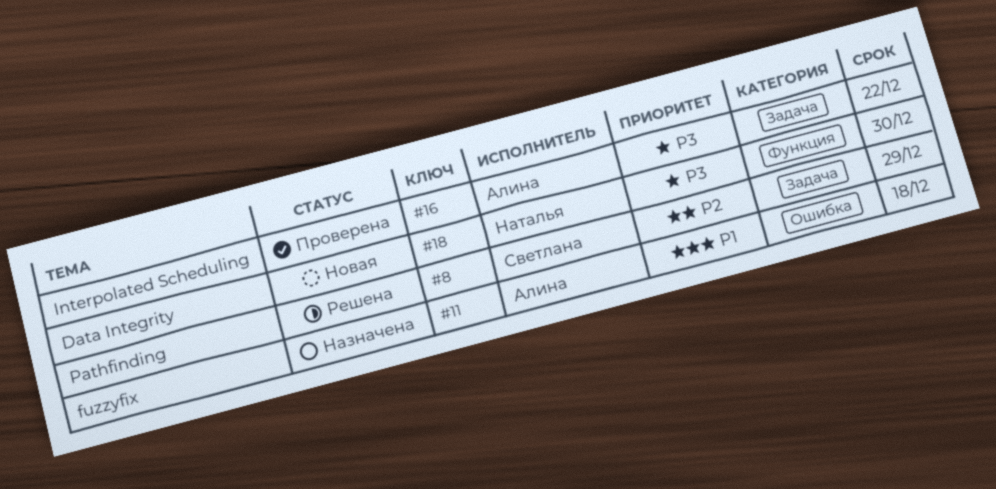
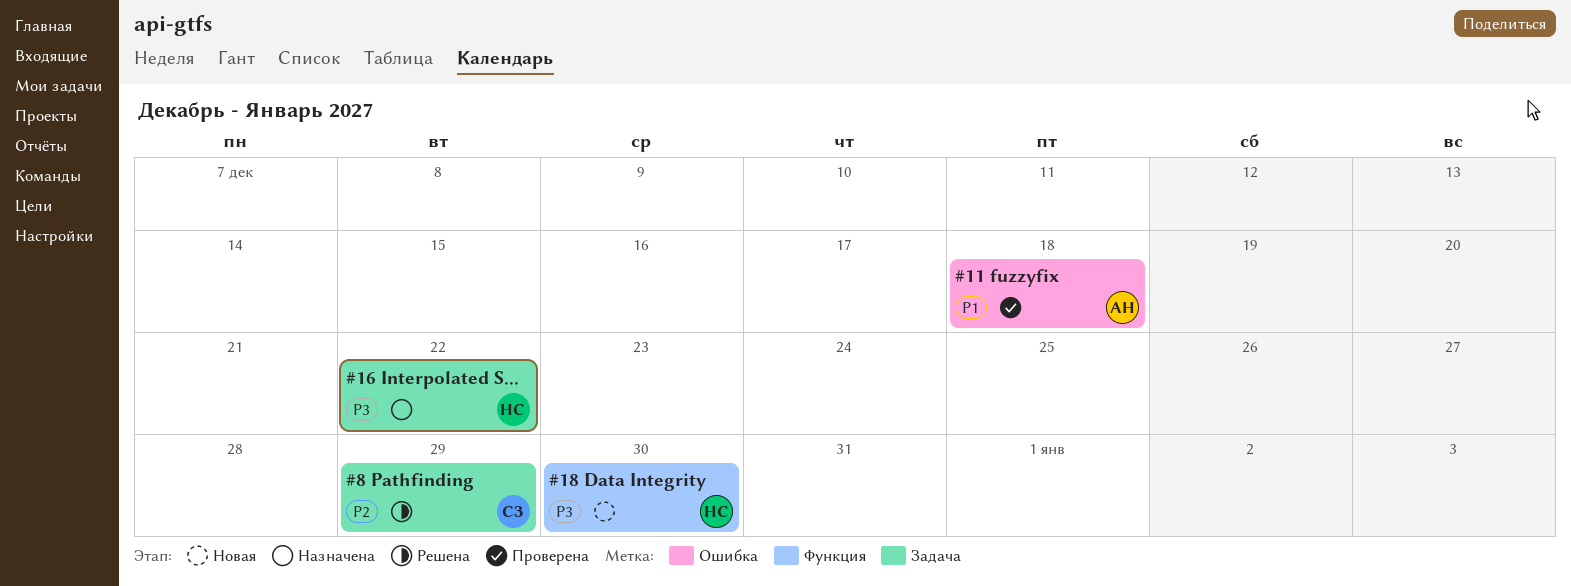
#11, status: Назначена -> Проверена
#16, status: Проверена -> Назначена
#16, owner: Алина -> Наталья

